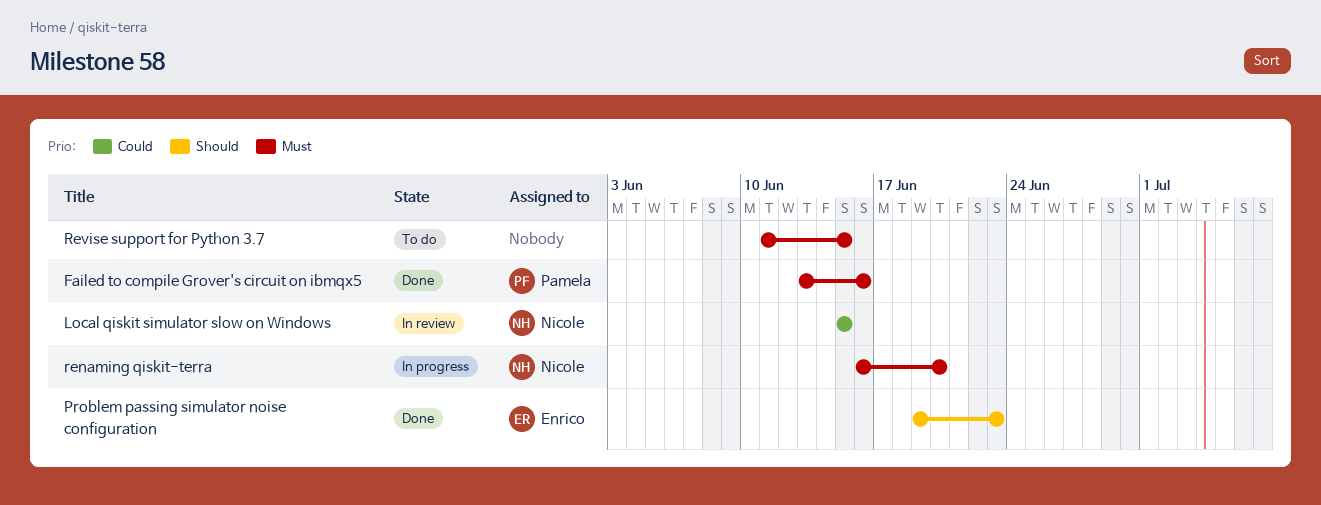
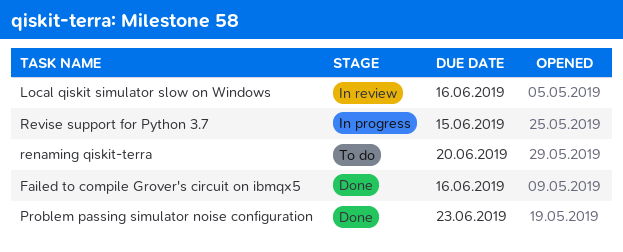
Local qiskit simulator slow on Windows, due: Jun 15 -> Jun 16
renaming qiskit-terra, status: In progress -> To do
Revise support for Python 3.7, status: To do -> In progress

